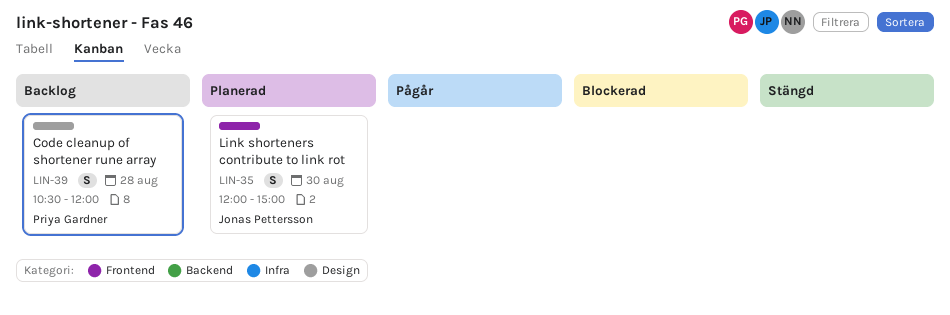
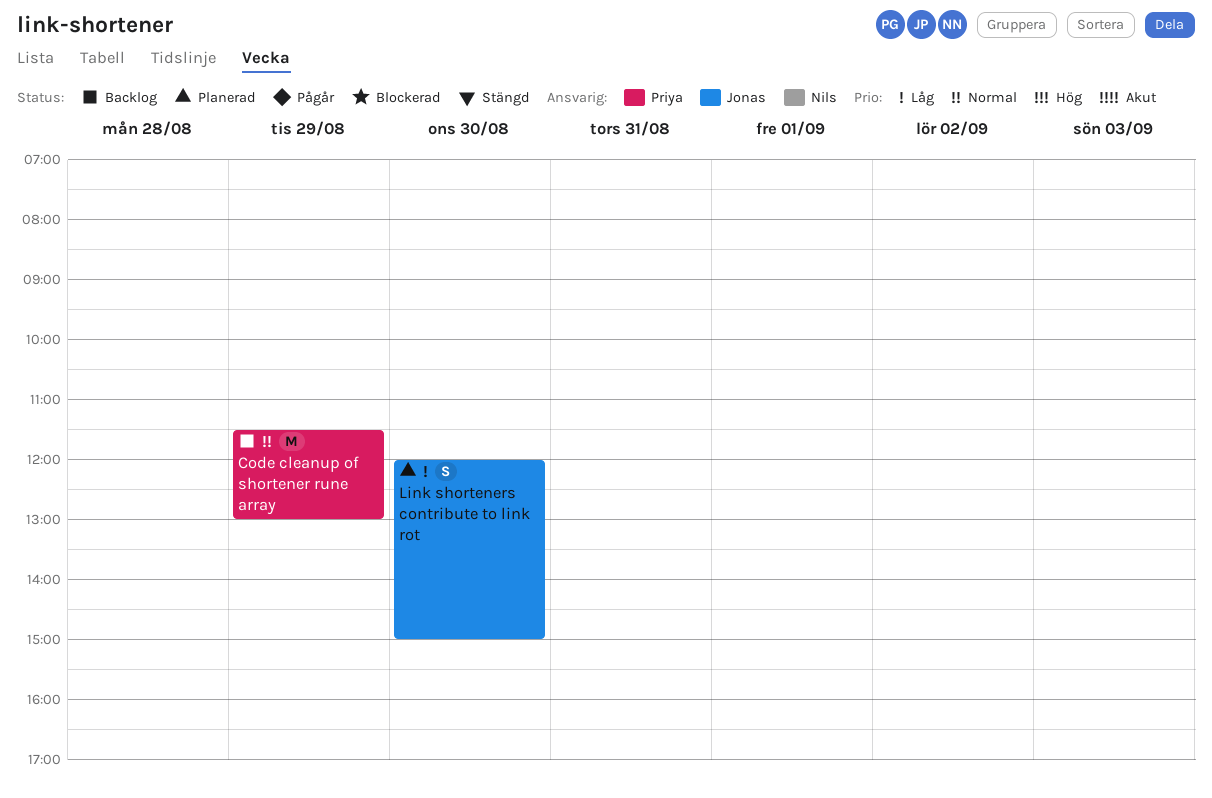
Code cleanup of shortener rune array, estimate: S -> M
Code cleanup of shortener rune array, day: Aug 28 -> Aug 29
Code cleanup of shortener rune array, begins: 10:30 -> 11:30
Code cleanup of shortener rune array, ends: 12:00 -> 13:00

